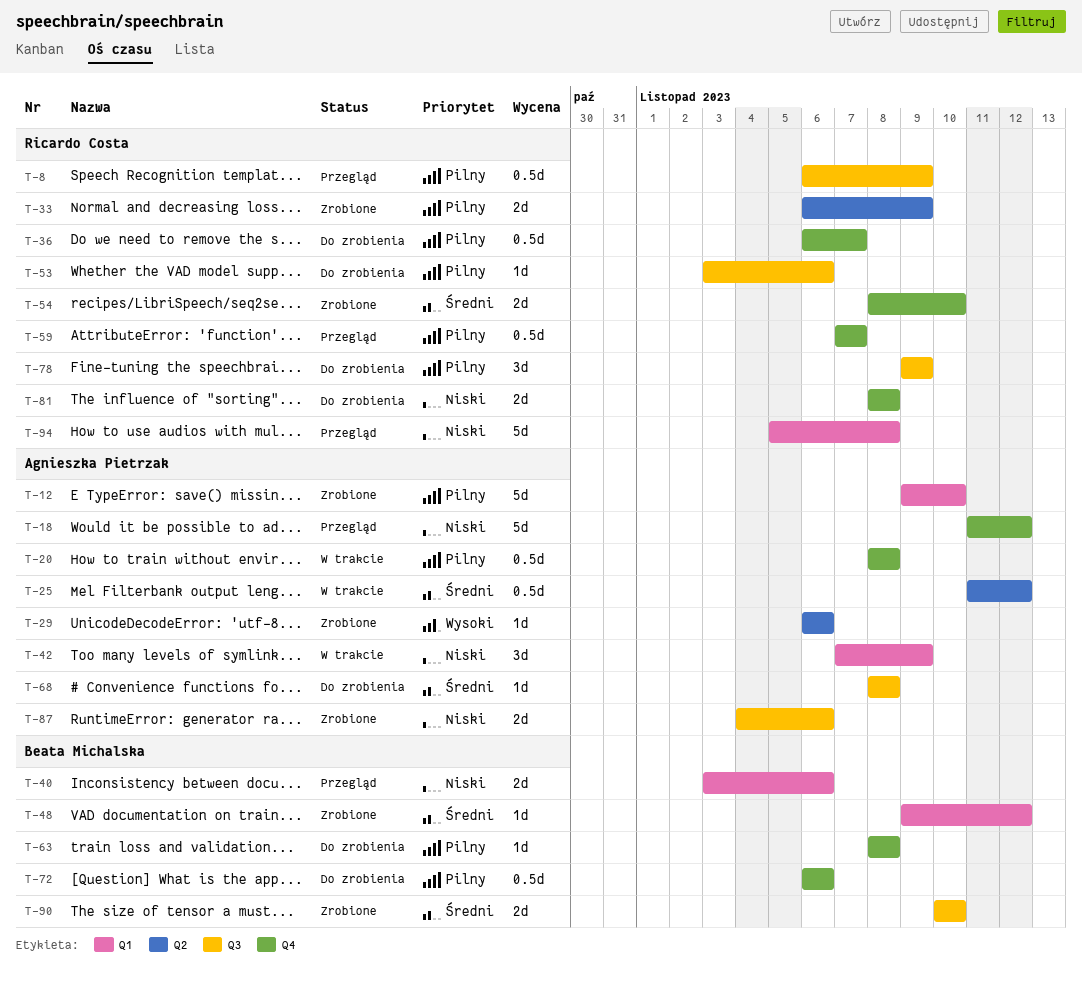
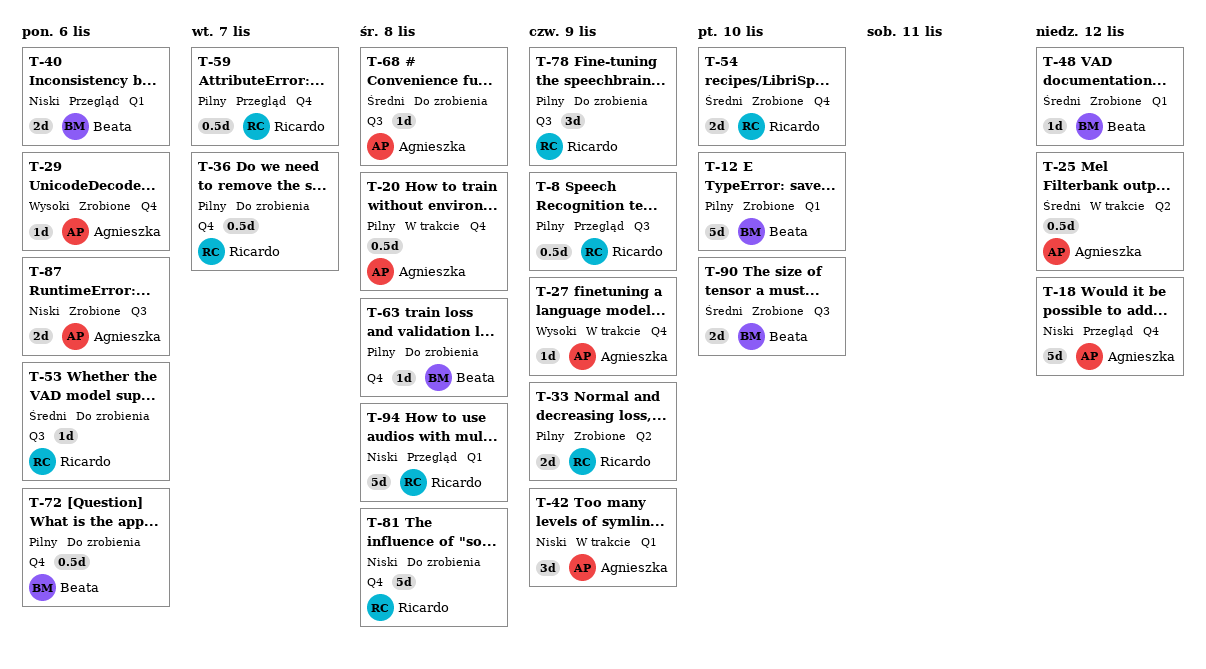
T-12, owner: Agnieszka Pietrzak -> Beata Michalska
T-27: none -> present
T-29, label: Q2 -> Q4
T-53, priority: Pilny -> Średni
T-81, estimate: 2d -> 5d

